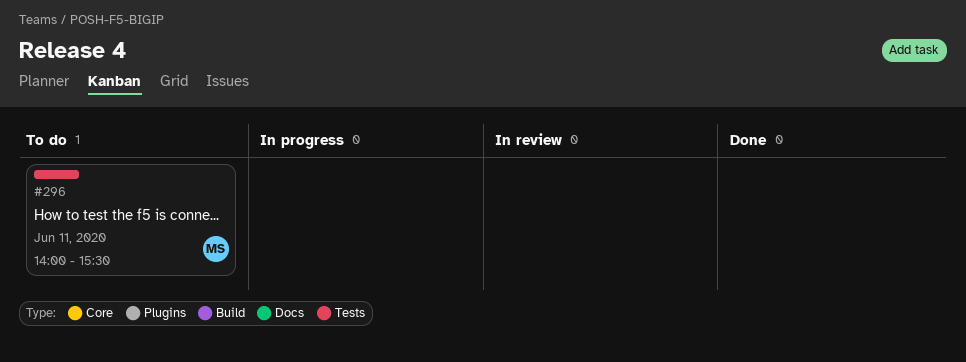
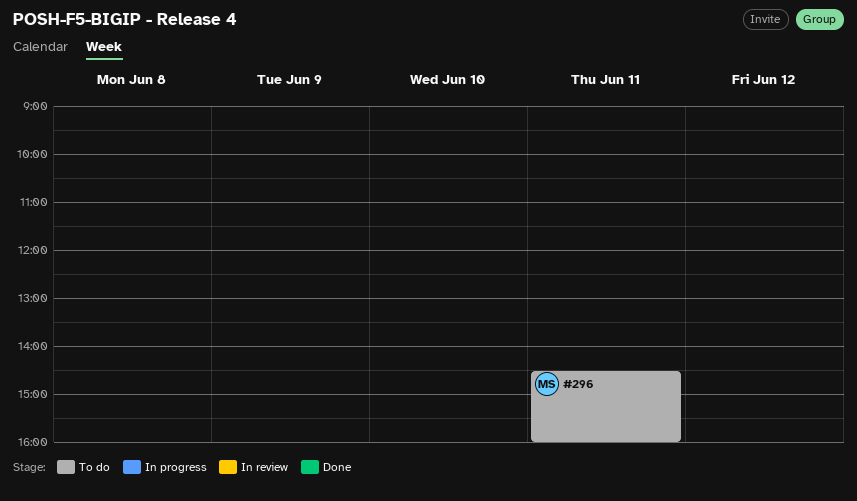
#296, begins: 14:00 -> 14:30
#296, ends: 15:30 -> 16:00

